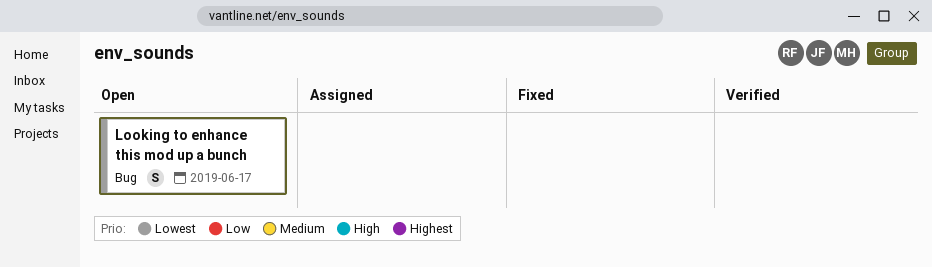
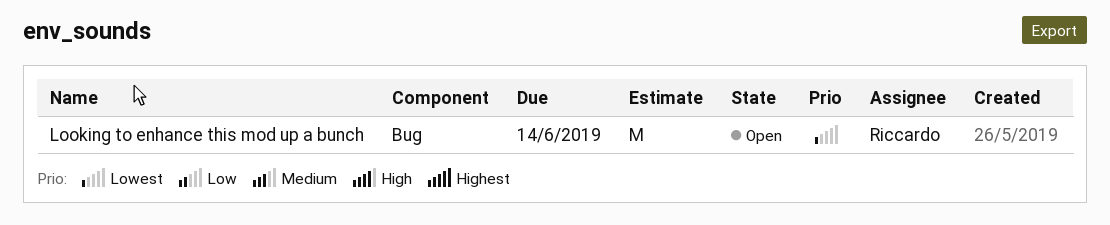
Looking to enhance this mod up a bunch, estimate: S -> M
Looking to enhance this mod up a bunch, due: Jun 17 -> Jun 14

